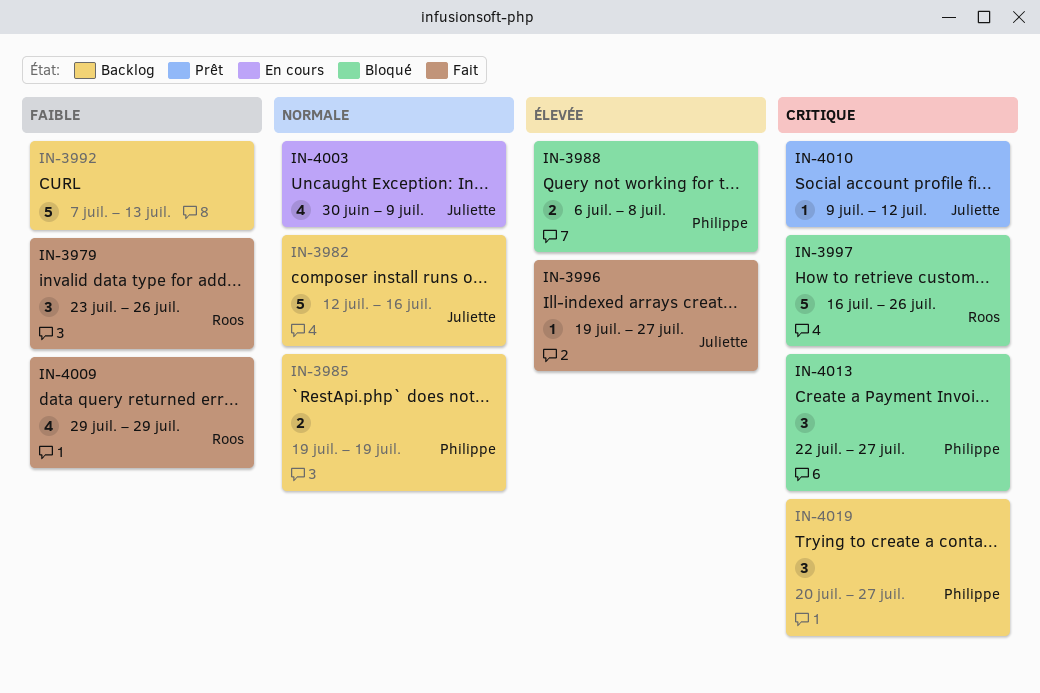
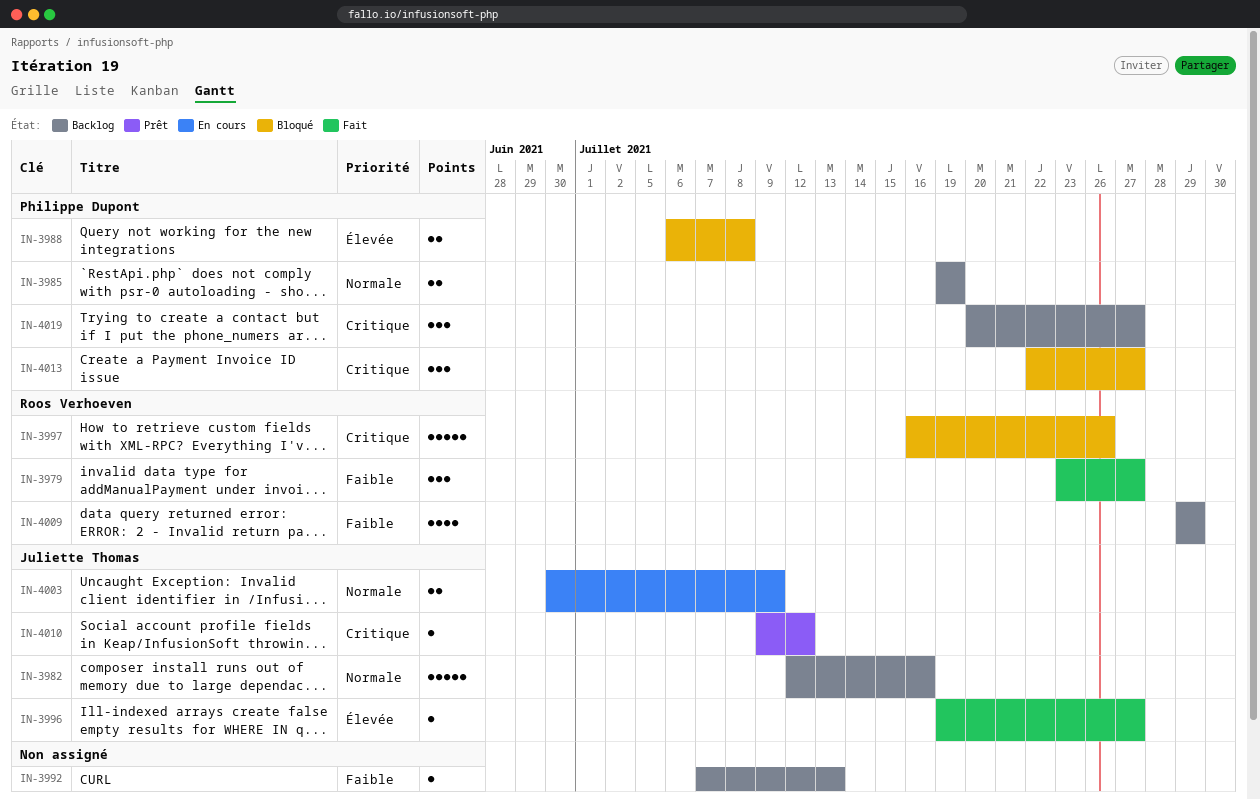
IN-3979, due: Jul 26 -> Jul 27
IN-3992, estimate: 5 -> 1
IN-4003, estimate: 4 -> 2
IN-4009, status: Fait -> Backlog

